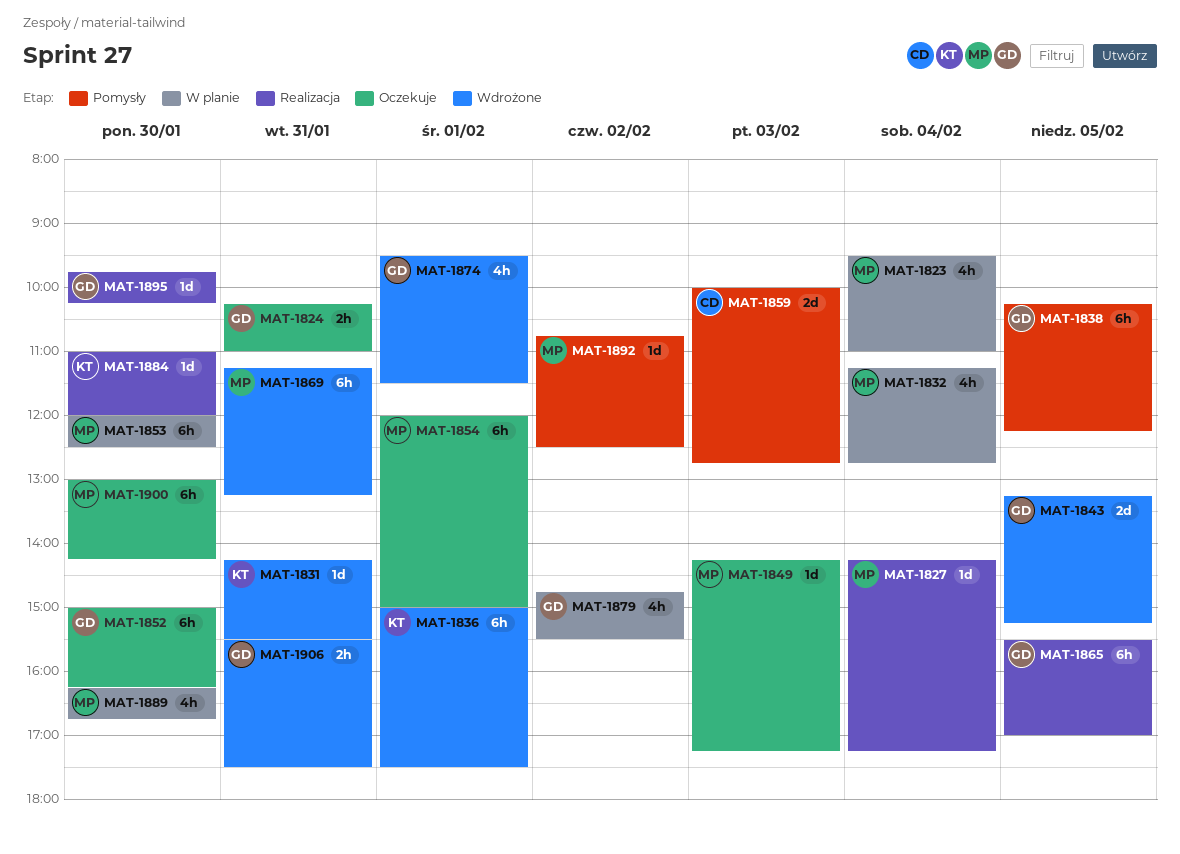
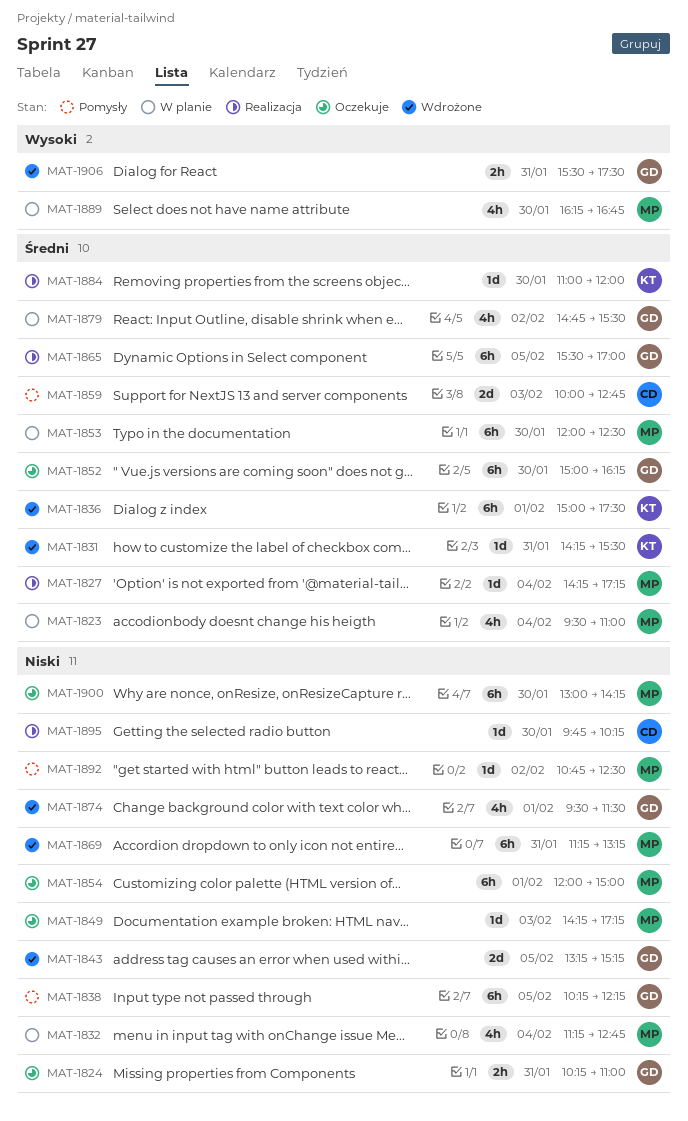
MAT-1895, owner: GD -> CD

